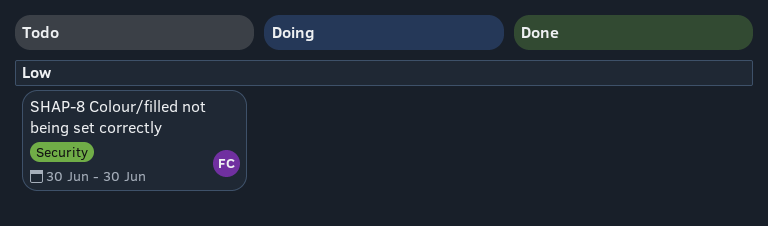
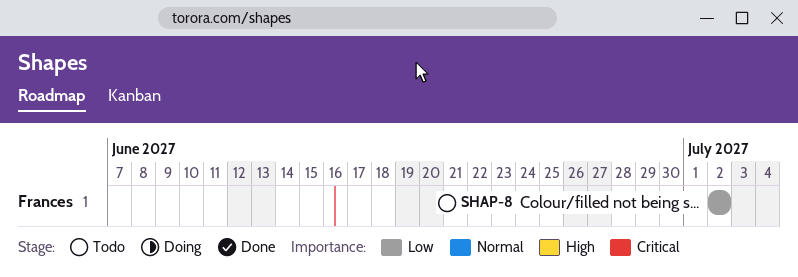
SHAP-8, start: Jun 30 -> Jul 2
SHAP-8, due: Jun 30 -> Jul 2

